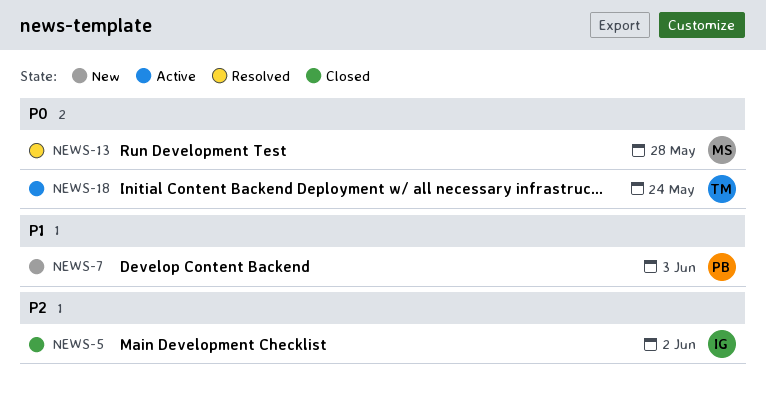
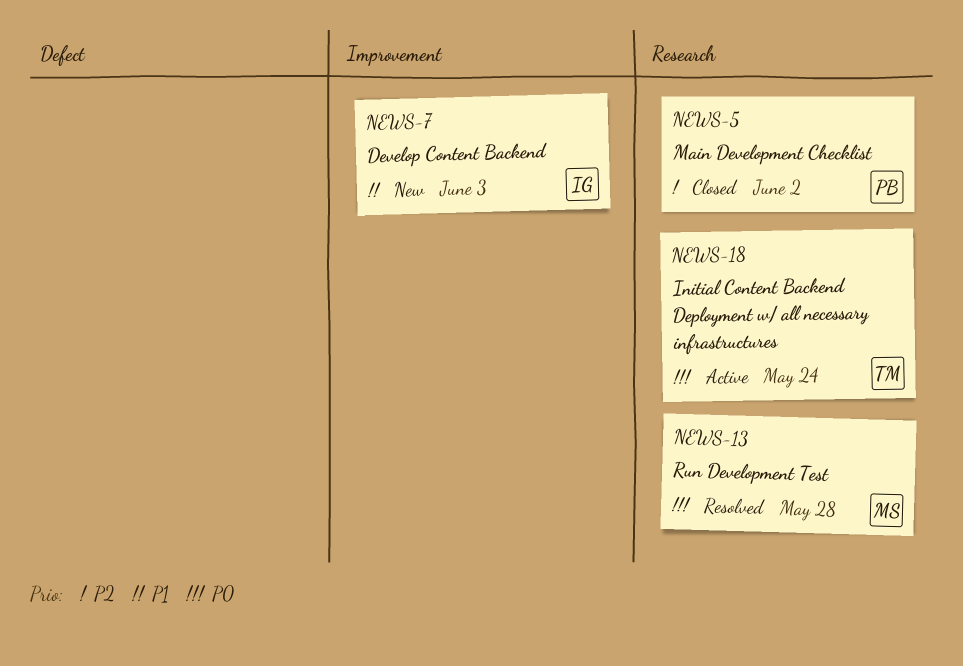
NEWS-5, owner: IG -> PB
NEWS-7, owner: PB -> IG

